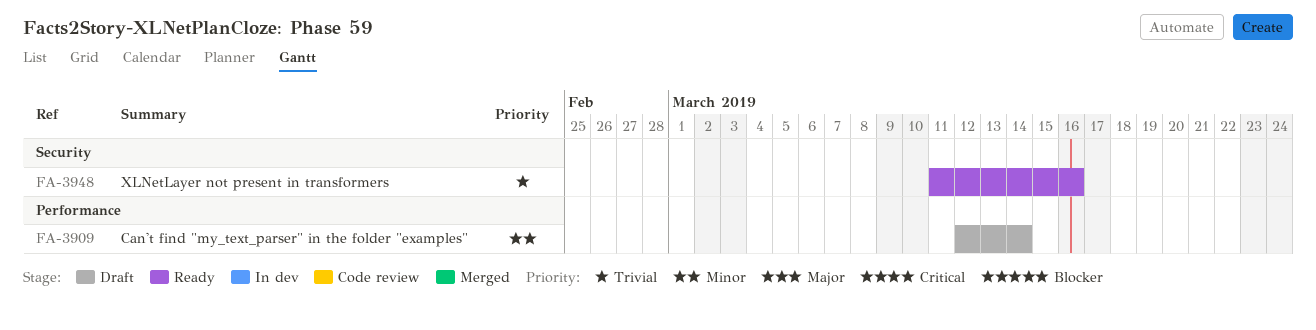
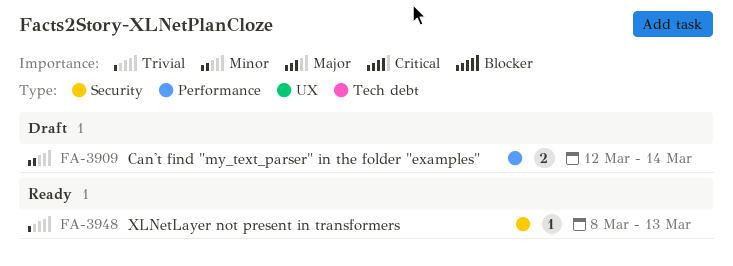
FA-3948, start: Mar 11 -> Mar 8
FA-3948, due: Mar 16 -> Mar 13

